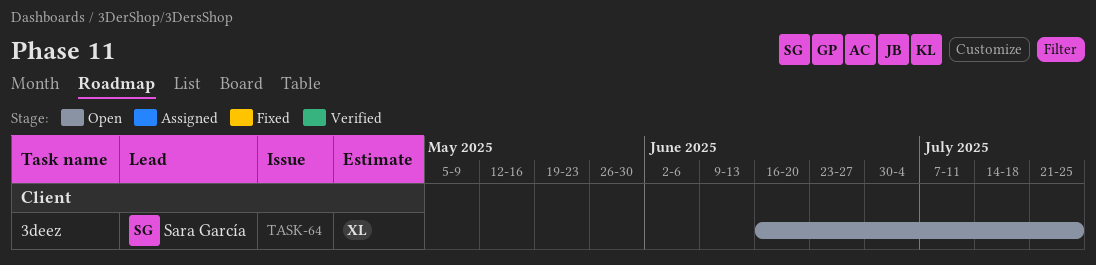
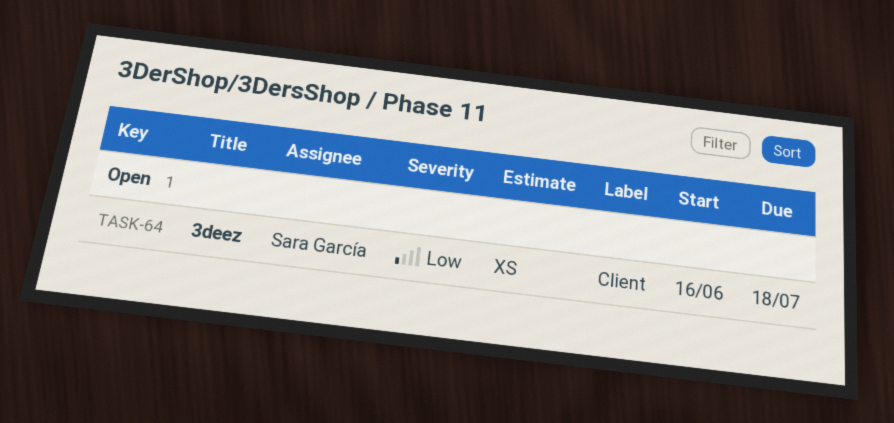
TASK-64, estimate: XL -> XS
TASK-64, due: Jul 25 -> Jul 18

